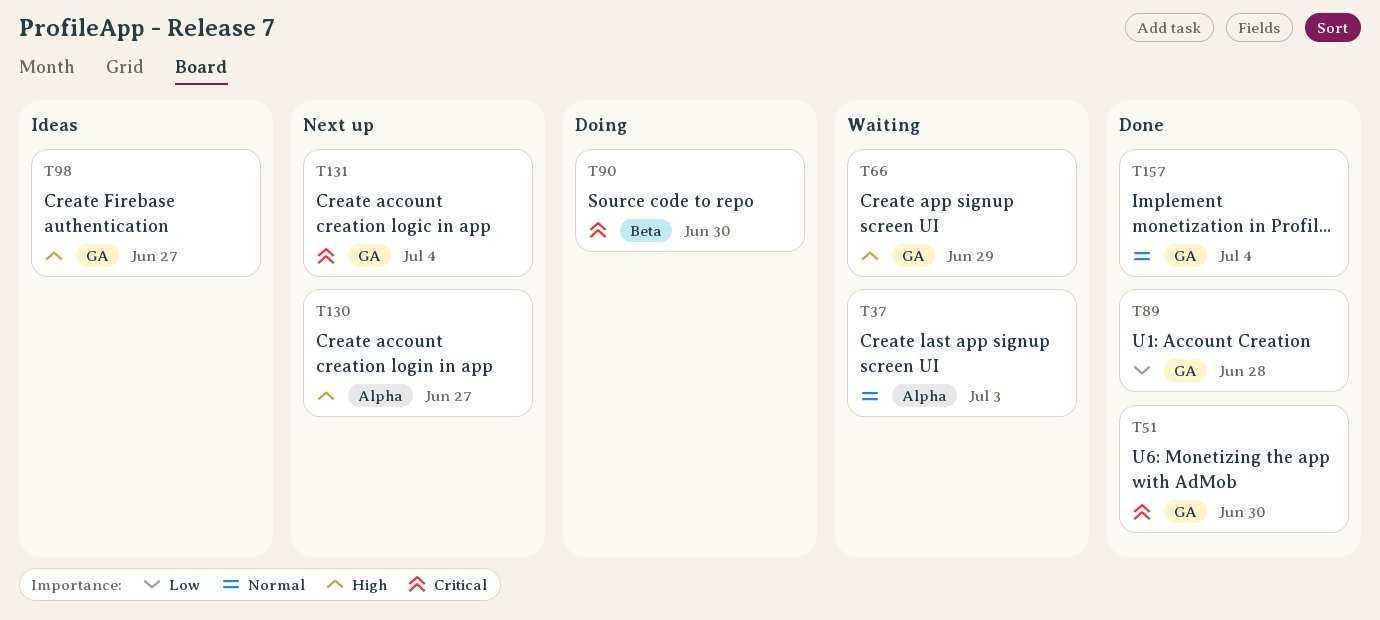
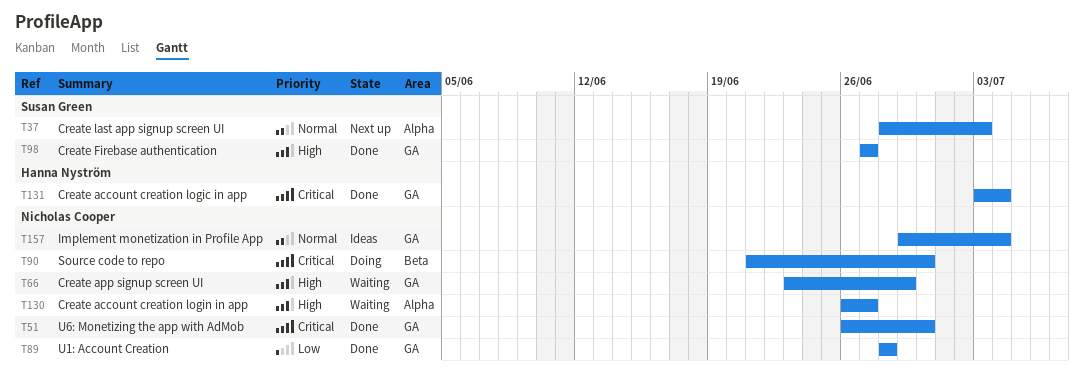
T37, status: Waiting -> Next up
T98, status: Ideas -> Done
T130, status: Next up -> Waiting
T131, status: Next up -> Done
T157, status: Done -> Ideas

